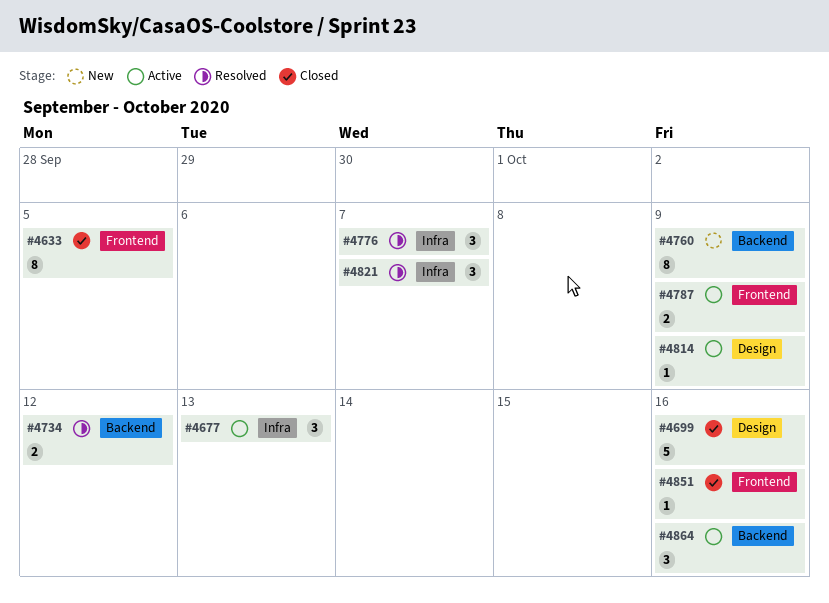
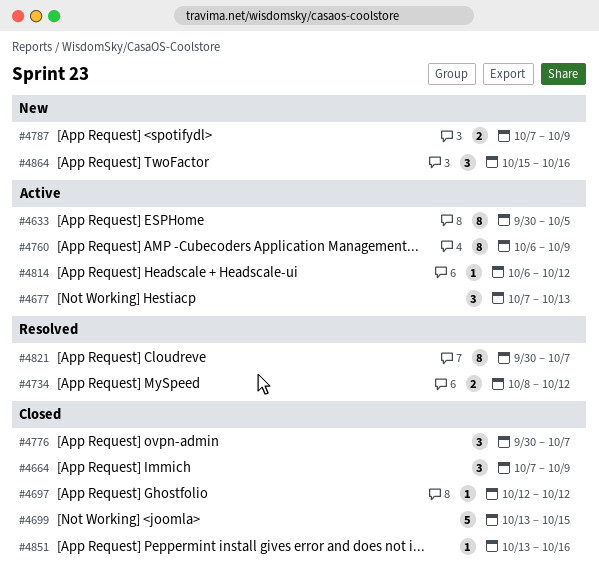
#4633, status: Closed -> Active
#4664: none -> present
#4697: none -> present
#4699, due: Oct 16 -> Oct 15
#4760, status: New -> Active
#4776, status: Resolved -> Closed
#4787, status: Active -> New
#4814, due: Oct 9 -> Oct 12
#4821, estimate: 3 -> 8
#4864, status: Active -> New

